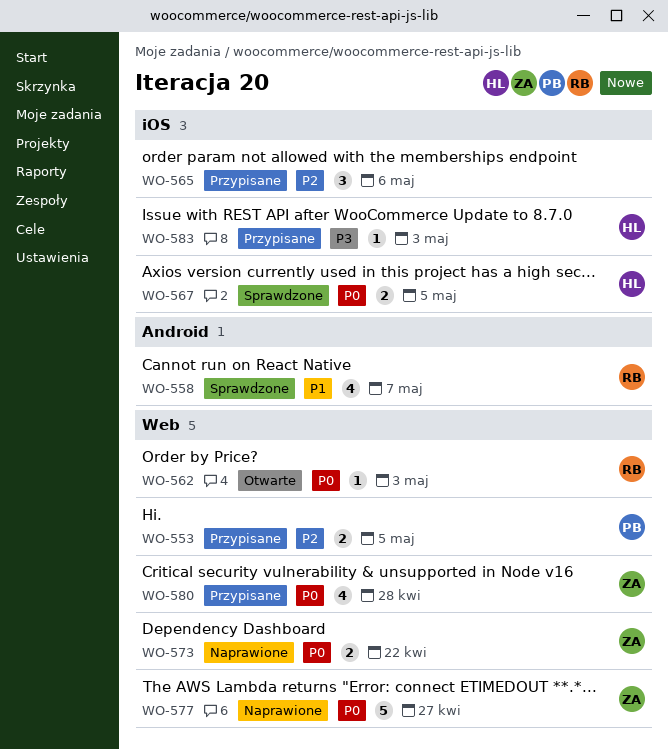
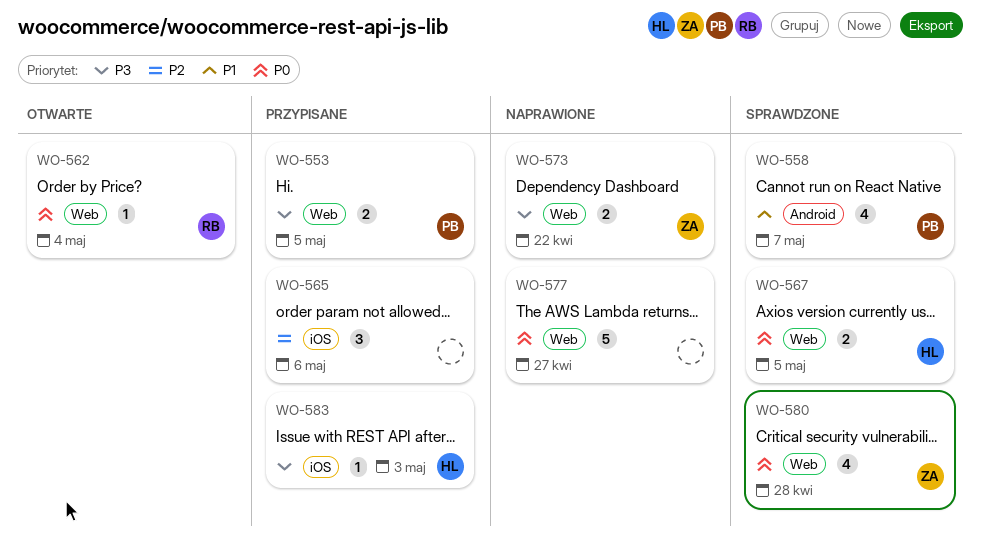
WO-553, priority: P2 -> P3
WO-558, owner: RB -> PB
WO-562, due: May 3 -> May 4
WO-567, label: iOS -> Web
WO-573, priority: P0 -> P3
WO-577, owner: ZA -> none
WO-580, status: Przypisane -> Sprawdzone

